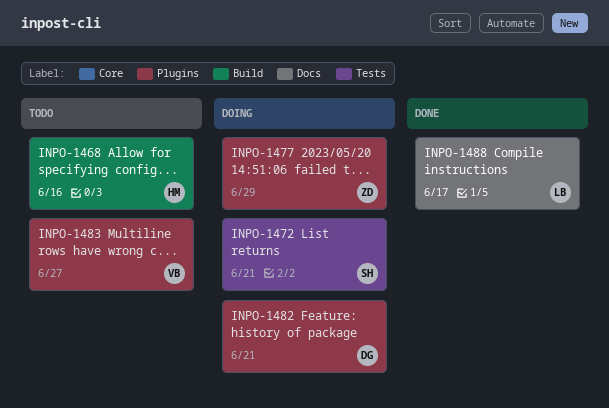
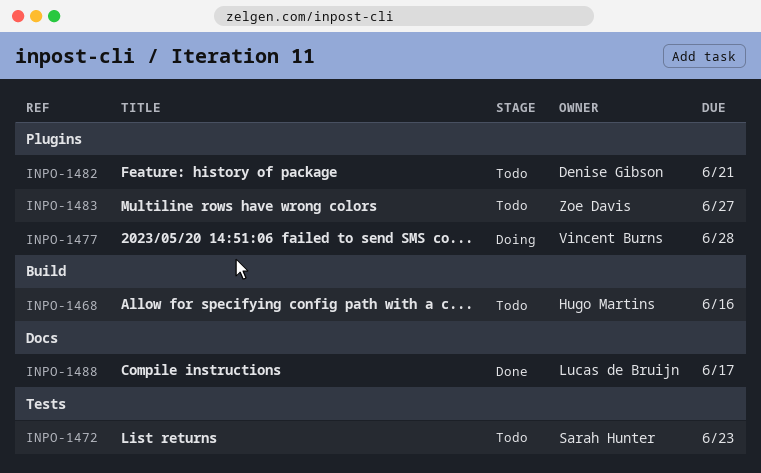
INPO-1472, status: Doing -> Todo
INPO-1472, due: Jun 21 -> Jun 23
INPO-1477, owner: Zoe Davis -> Vincent Burns
INPO-1477, due: Jun 29 -> Jun 28
INPO-1482, status: Doing -> Todo
INPO-1483, owner: Vincent Burns -> Zoe Davis

